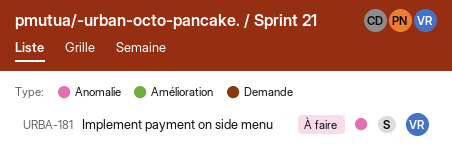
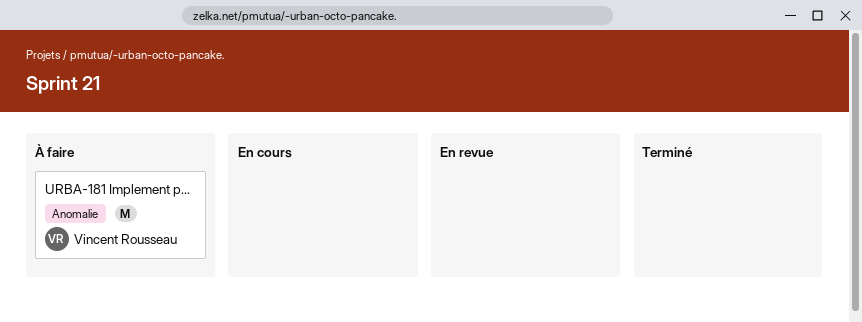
URBA-181, estimate: S -> M

